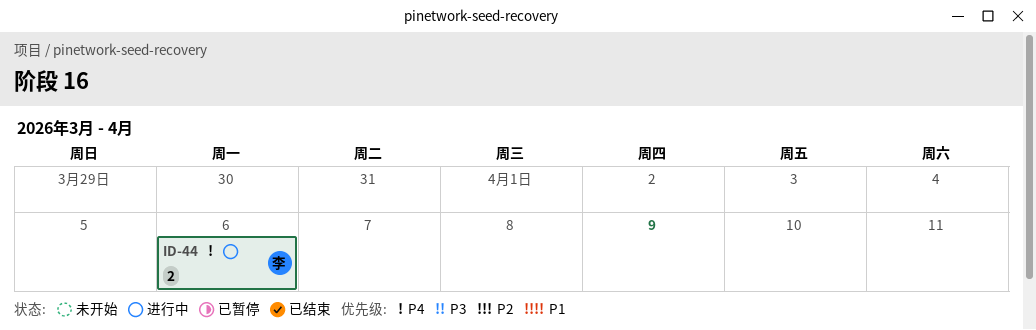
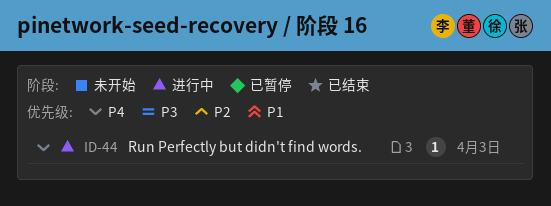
ID-44, estimate: 2 -> 1
ID-44, due: Apr 6 -> Apr 3

